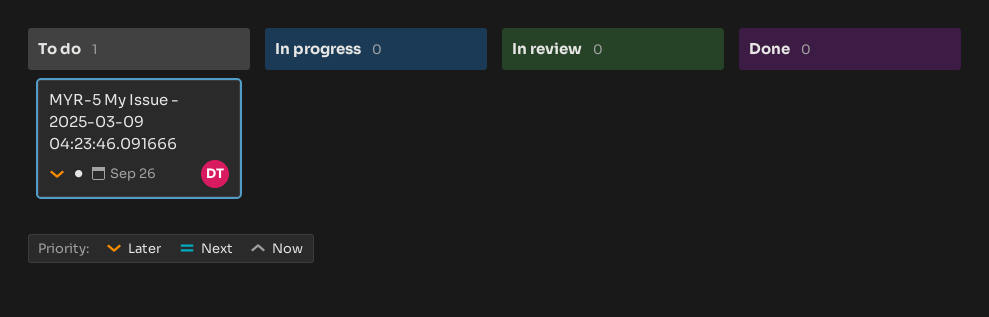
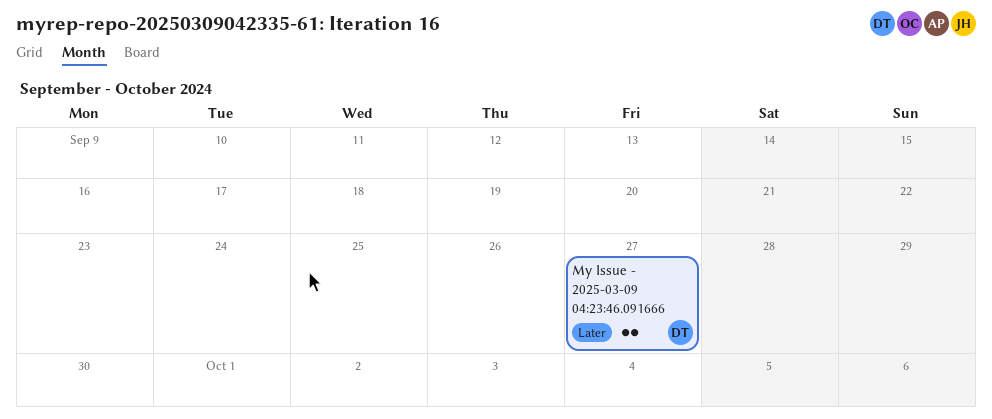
My Issue - 2025-03-09 04:23:46.091666, estimate: 1 -> 2
My Issue - 2025-03-09 04:23:46.091666, due: Sep 26 -> Sep 27

